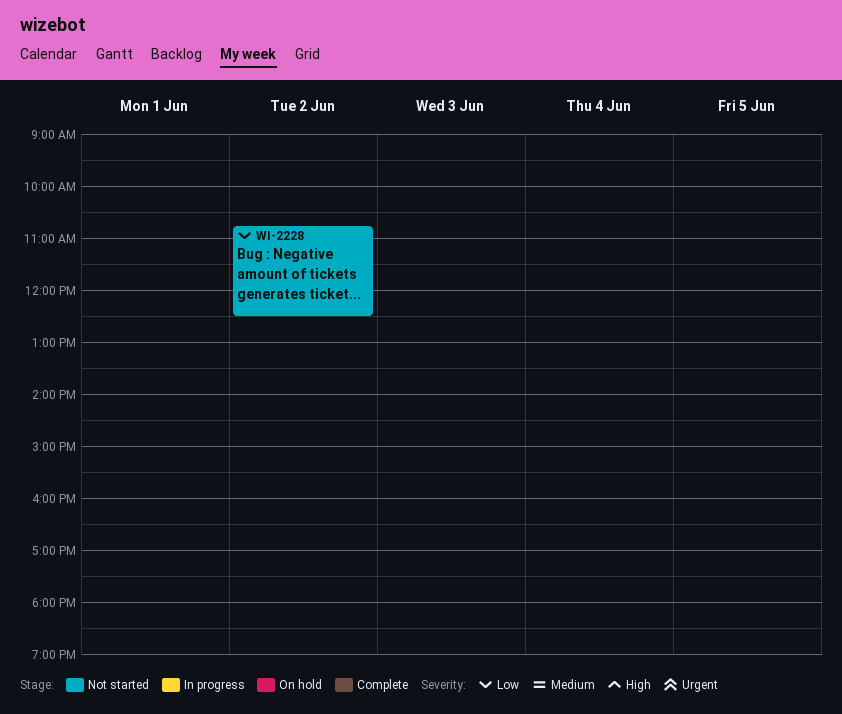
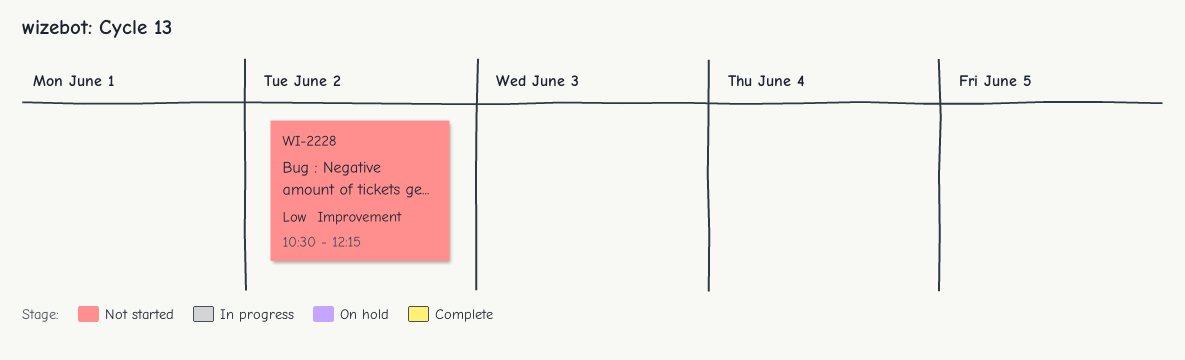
WI-2228, begins: 10:45 -> 10:30
WI-2228, ends: 12:30 -> 12:15

